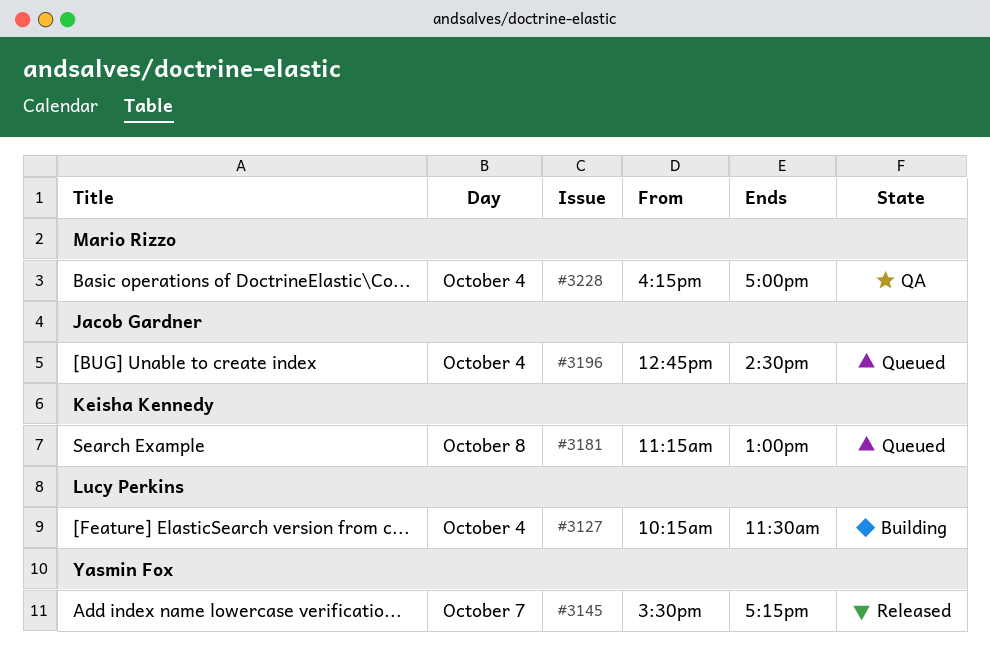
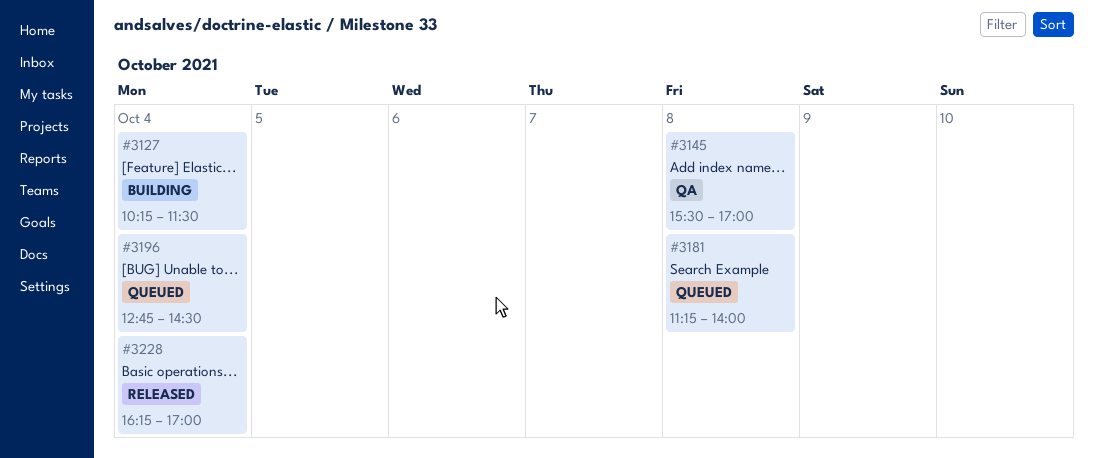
#3145, status: Released -> QA
#3145, day: Oct 7 -> Oct 8
#3145, ends: 17:15 -> 17:00
#3181, ends: 13:00 -> 14:00
#3228, status: QA -> Released

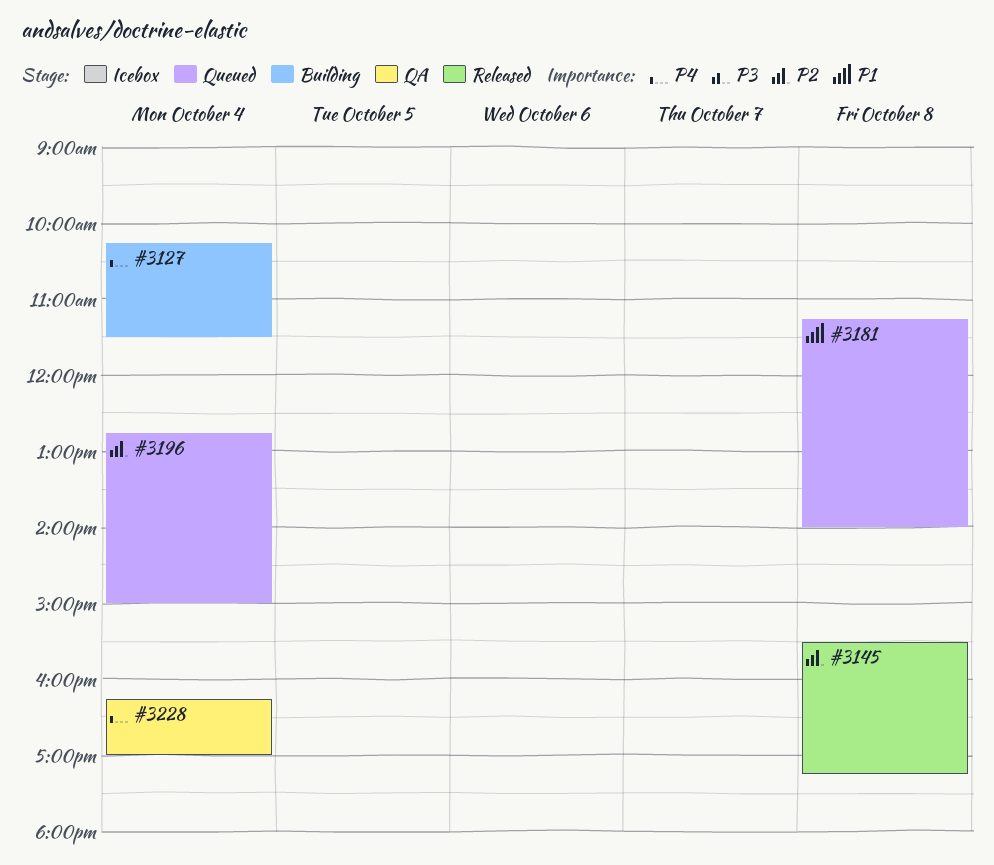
#3145, status: QA -> Released
#3145, ends: 17:00 -> 17:15
#3196, ends: 14:30 -> 15:00
#3228, status: Released -> QA

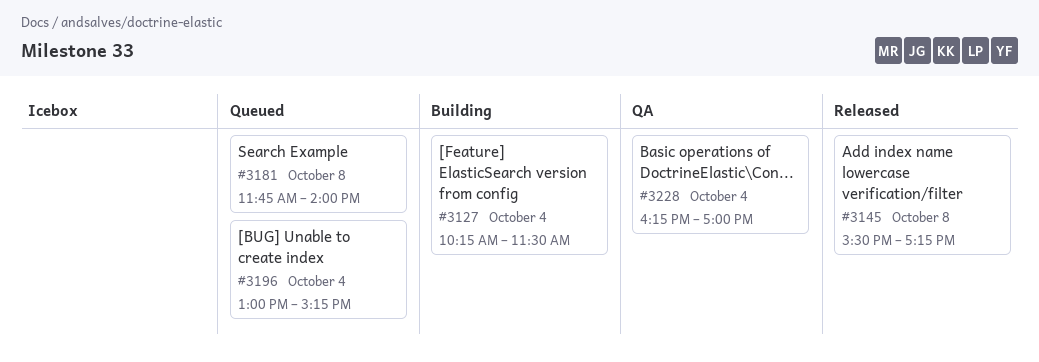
#3181, begins: 11:15 -> 11:45
#3196, begins: 12:45 -> 13:00
#3196, ends: 15:00 -> 15:15

